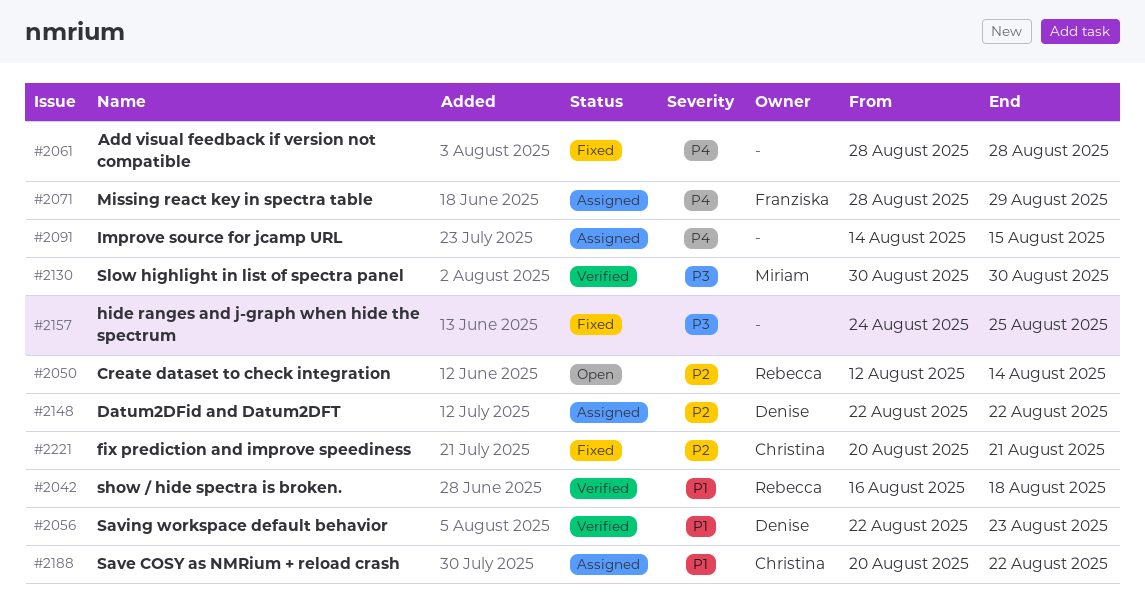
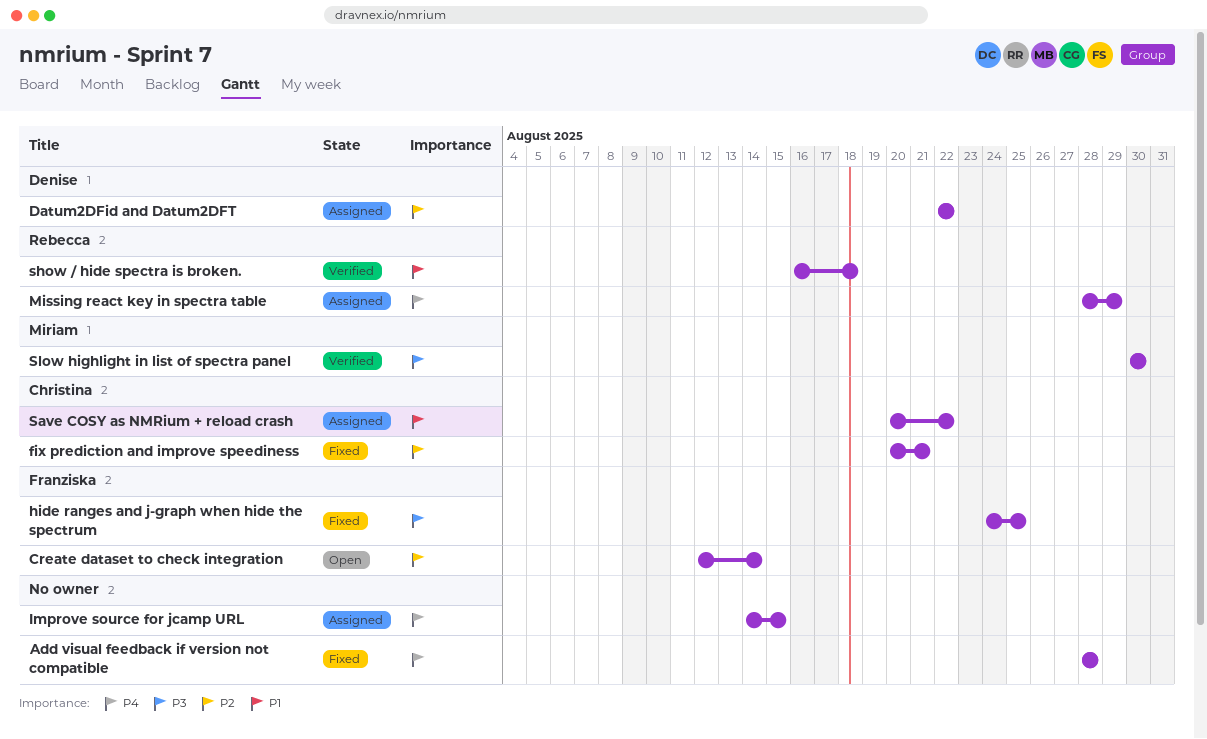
Create dataset to check integration, owner: Rebecca -> Franziska
hide ranges and j-graph when hide the spectrum, owner: none -> Franziska
Missing react key in spectra table, owner: Franziska -> Rebecca
Saving workspace default behavior: present -> none

